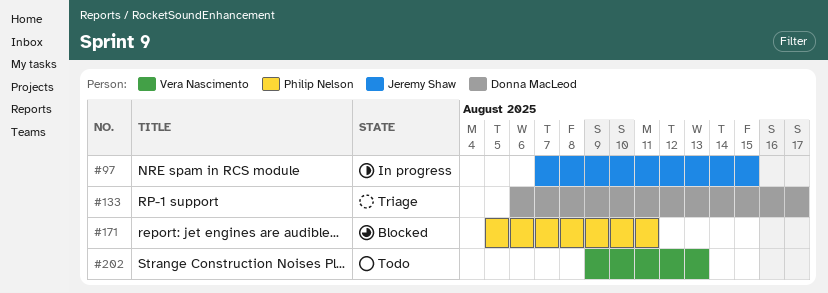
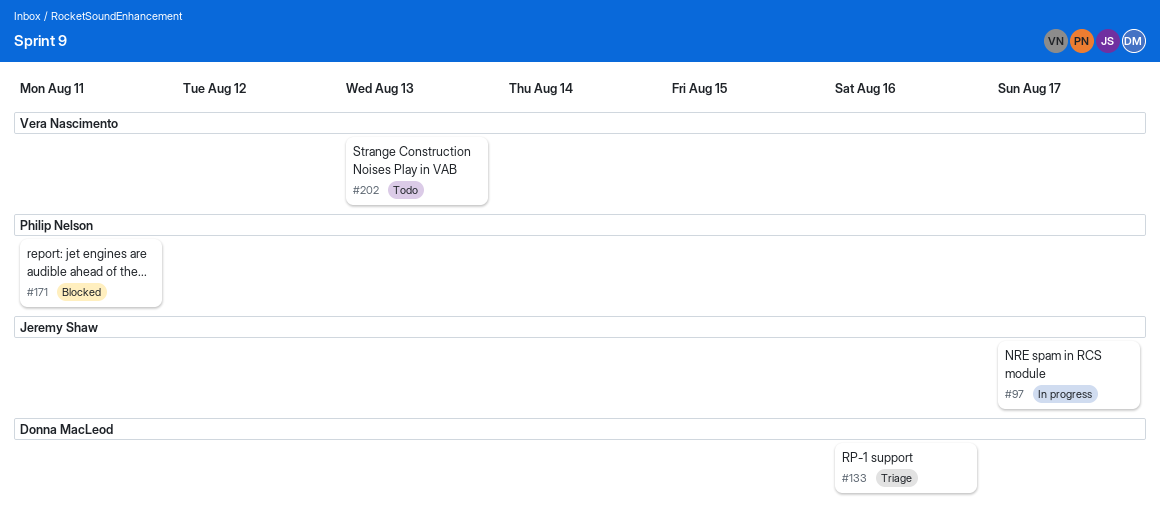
#97, due: Aug 15 -> Aug 17
#133, due: Aug 17 -> Aug 16

